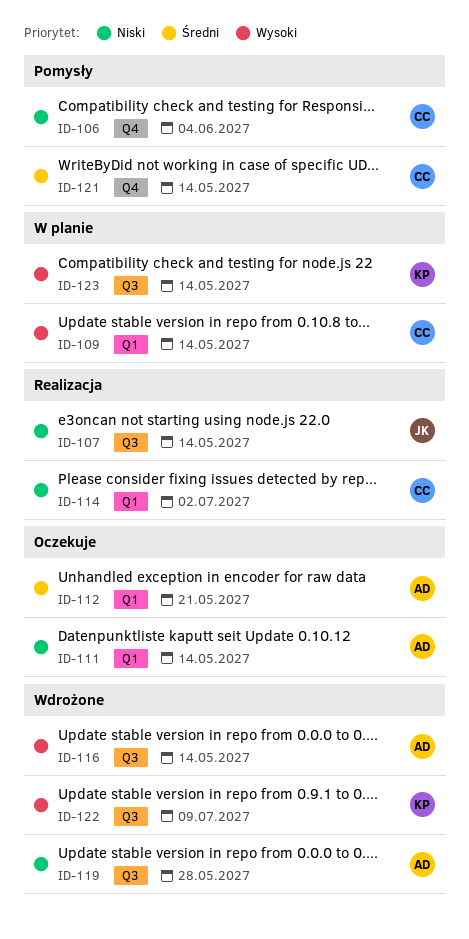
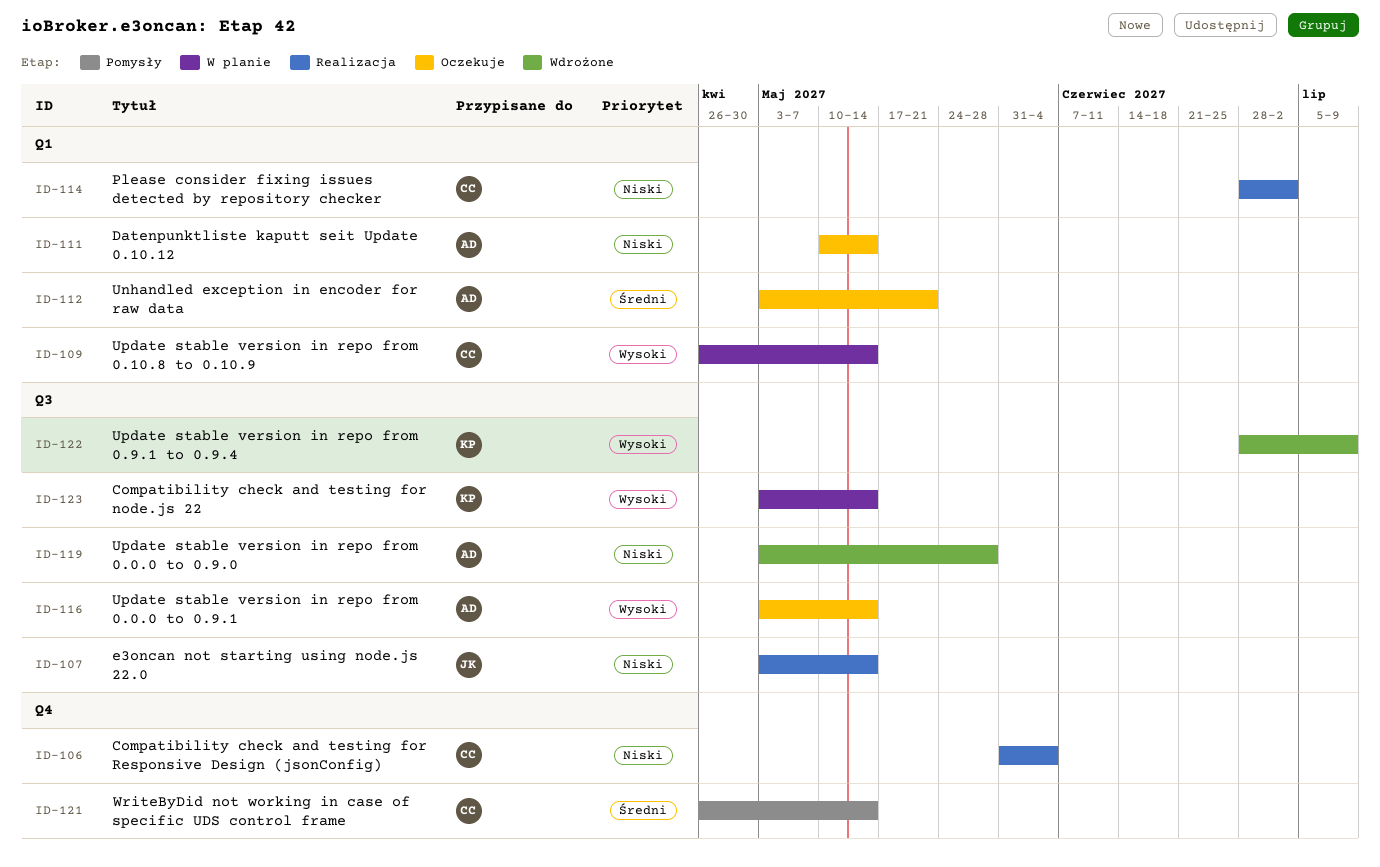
ID-106, status: Pomysły -> Realizacja
ID-116, status: Wdrożone -> Oczekuje

